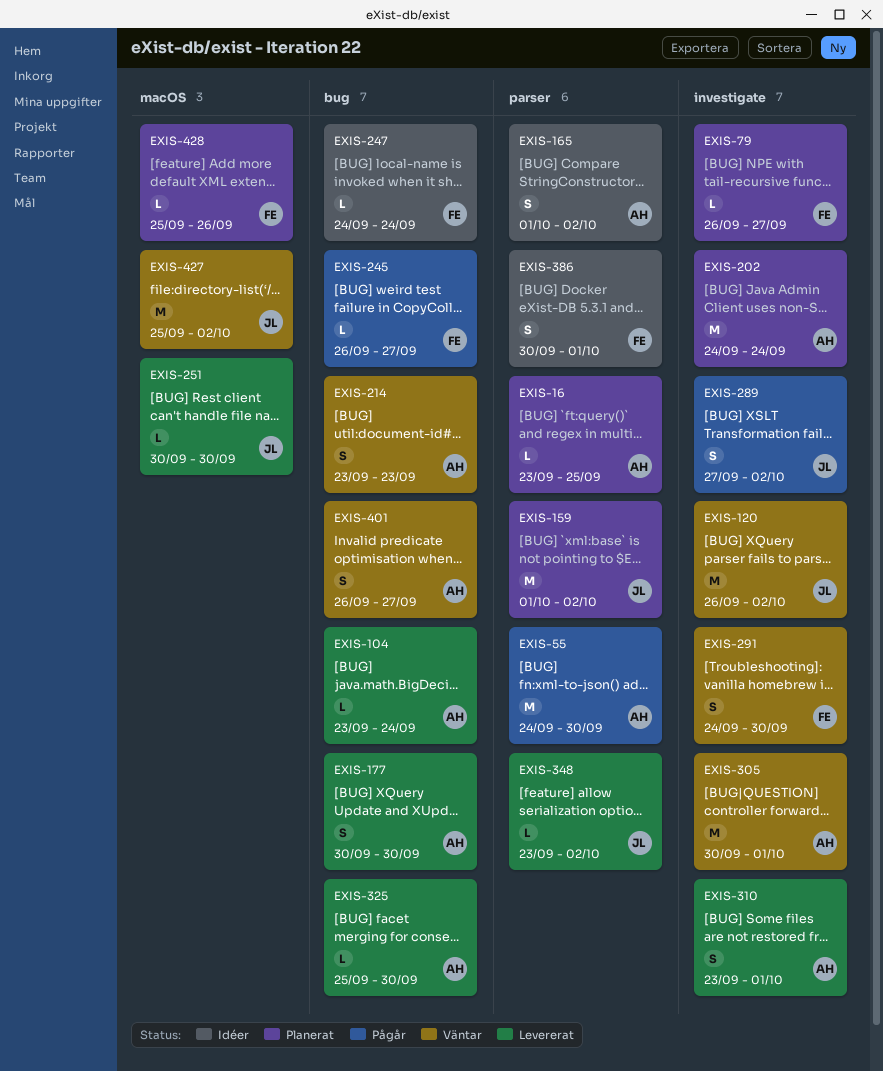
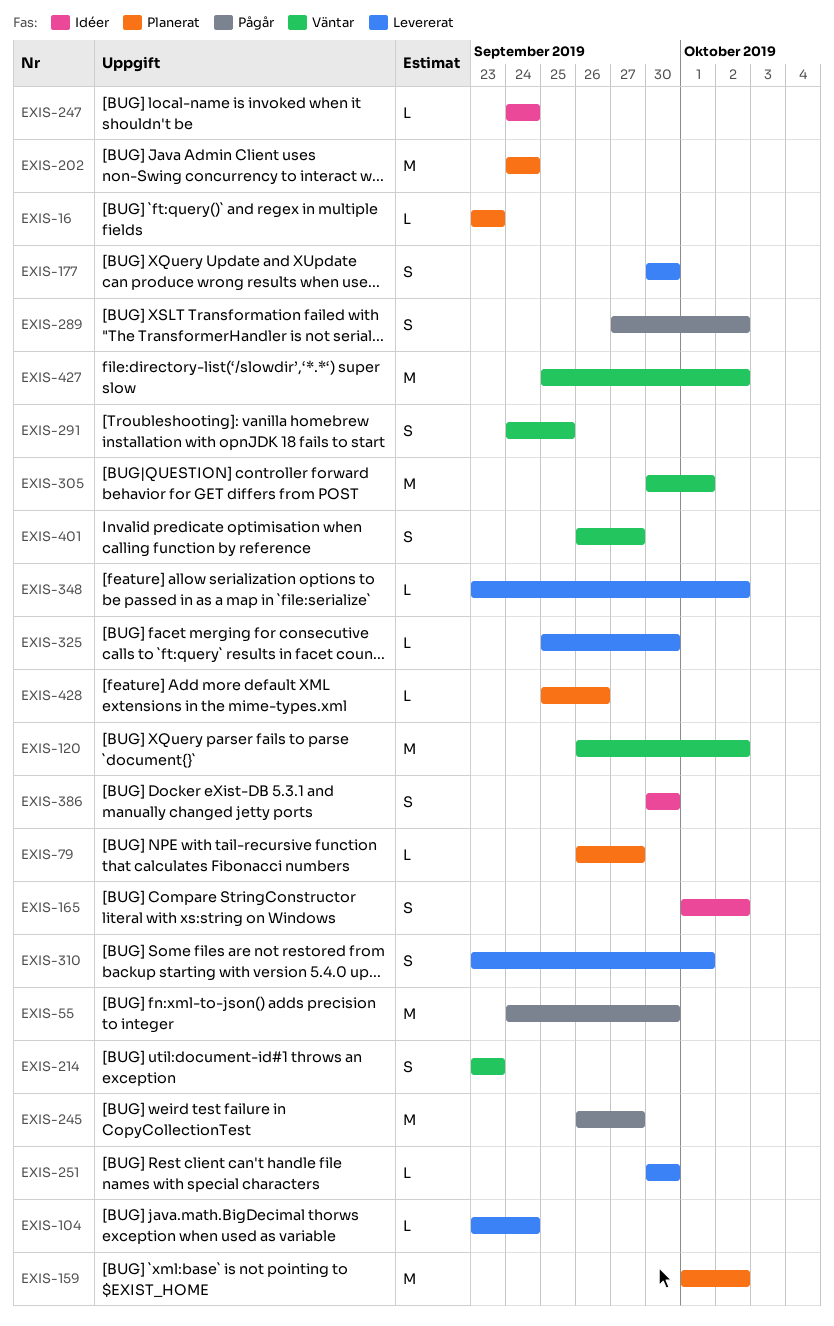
EXIS-16, due: Sep 25 -> Sep 23
EXIS-245, estimate: L -> M
EXIS-291, due: Sep 30 -> Sep 25
EXIS-386, due: Oct 1 -> Sep 30

